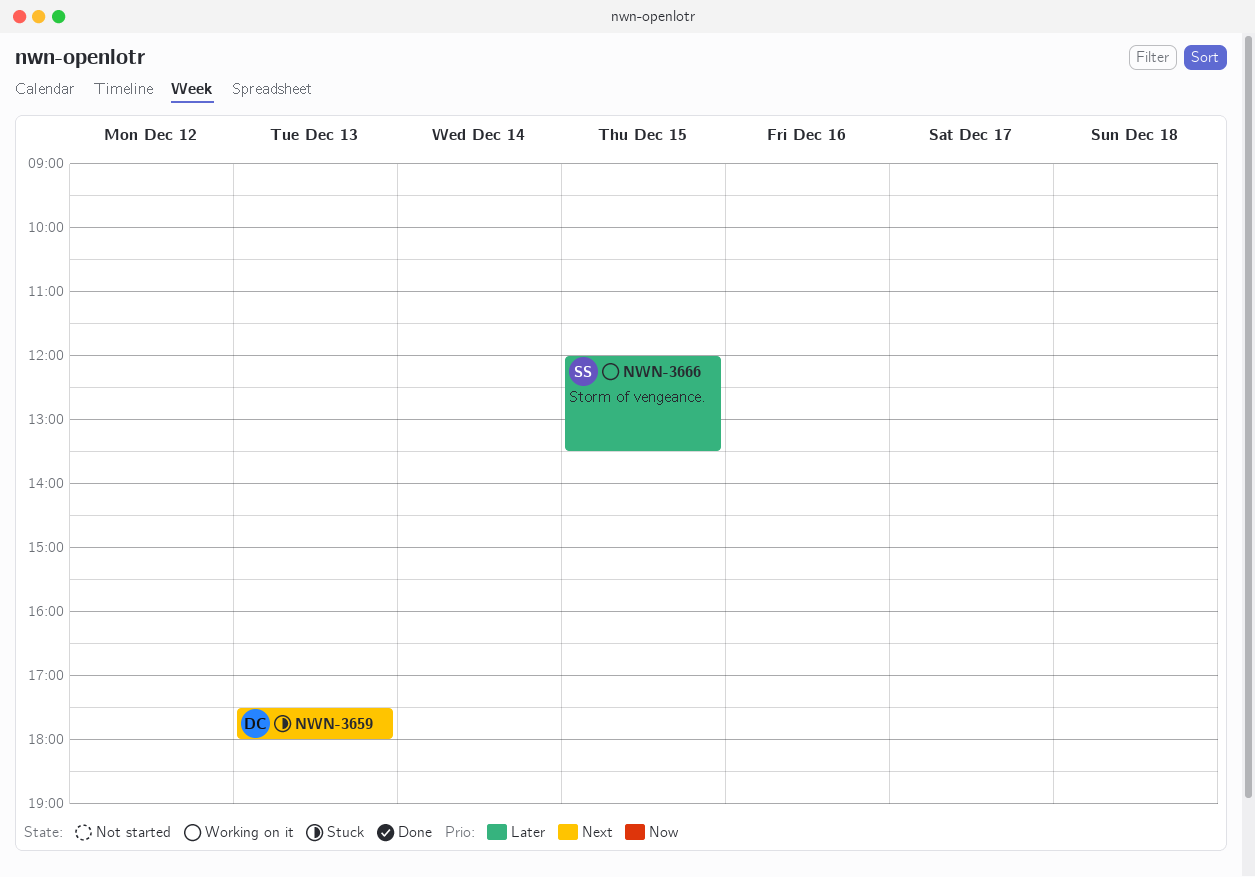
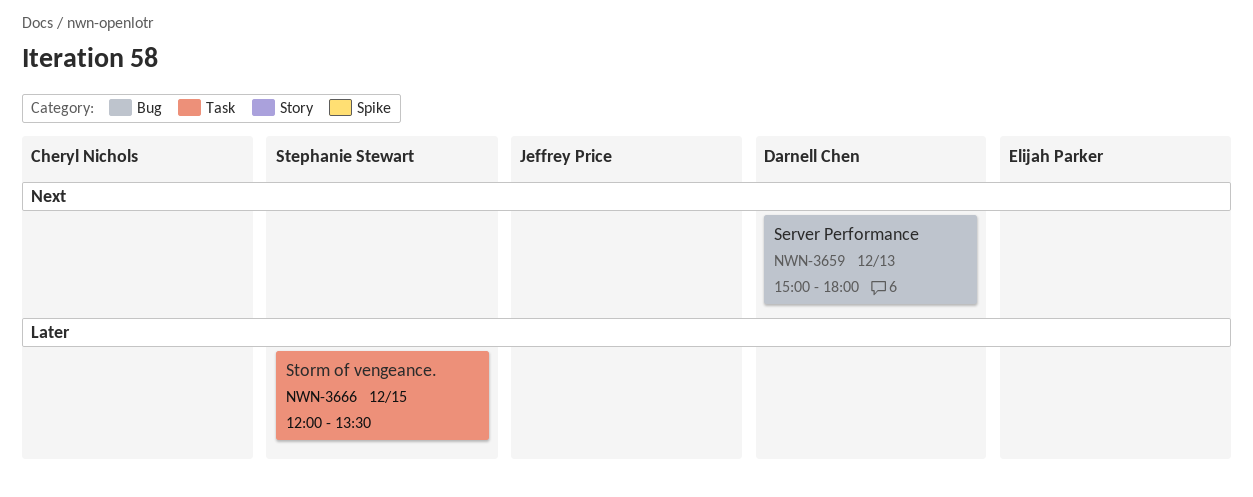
NWN-3659, begins: 17:30 -> 15:00

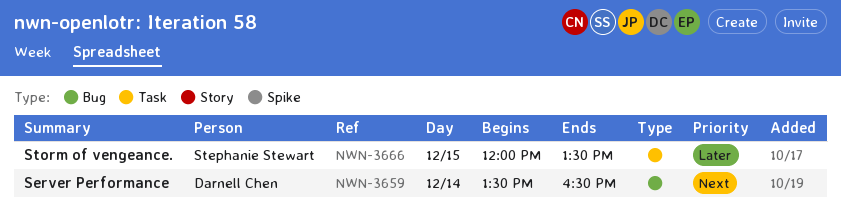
NWN-3659, day: Dec 13 -> Dec 14
NWN-3659, begins: 15:00 -> 13:30
NWN-3659, ends: 18:00 -> 16:30

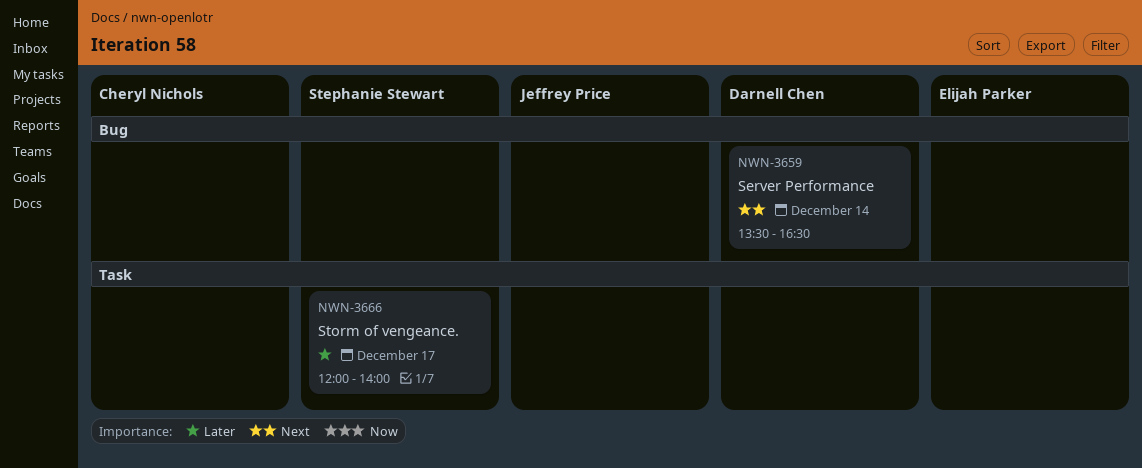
NWN-3666, day: Dec 15 -> Dec 17
NWN-3666, ends: 13:30 -> 14:00

